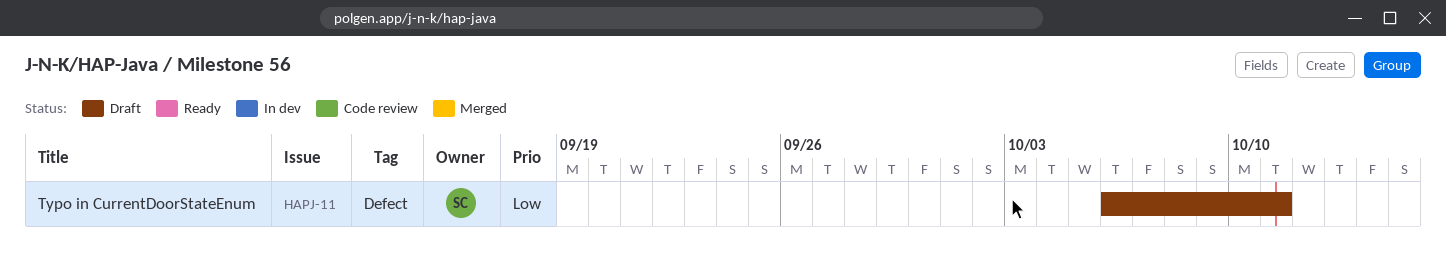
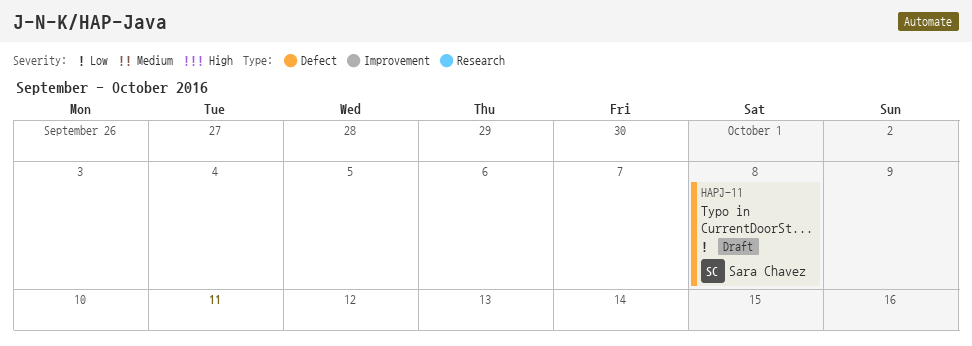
HAPJ-11, due: Oct 11 -> Oct 8

